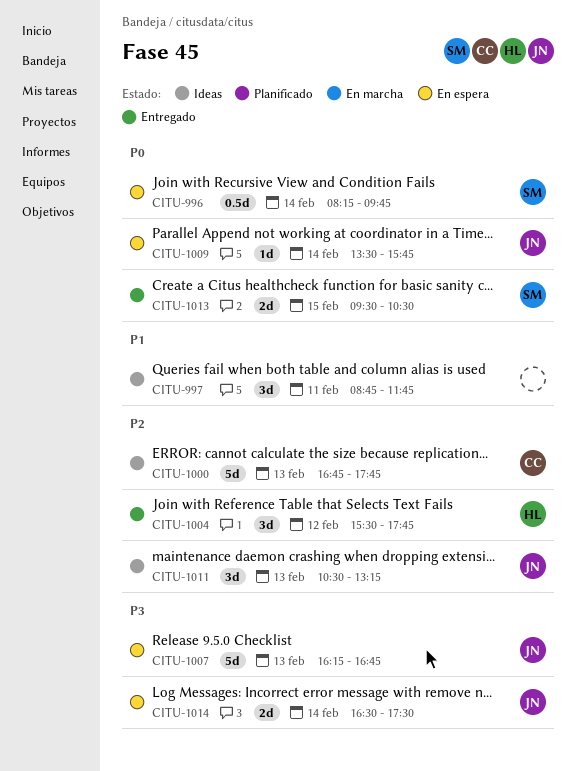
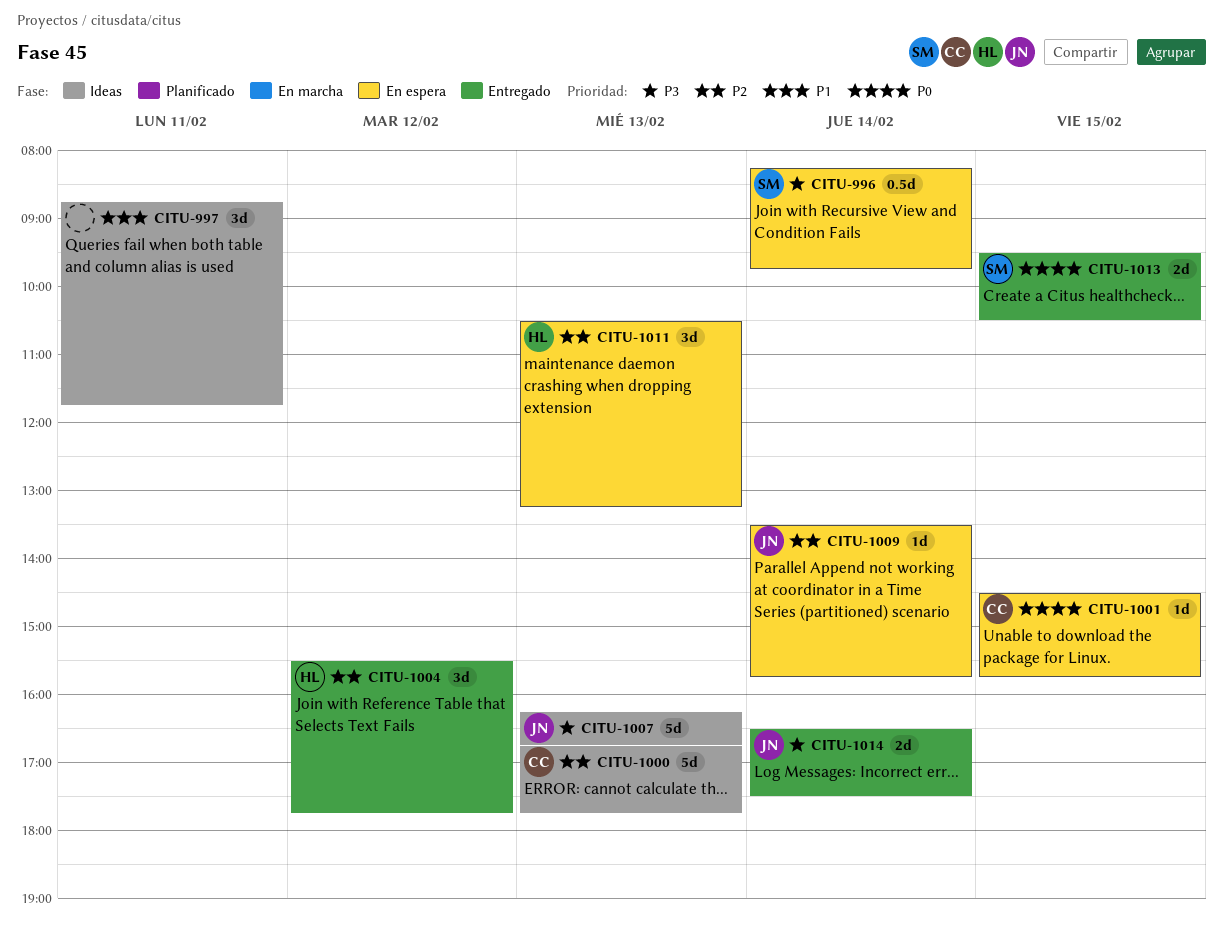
CITU-996, priority: P0 -> P3
CITU-1001: none -> present
CITU-1007, status: En espera -> Ideas
CITU-1009, priority: P0 -> P2
CITU-1011, status: Ideas -> En espera
CITU-1011, owner: JN -> HL
CITU-1014, status: En espera -> Entregado

